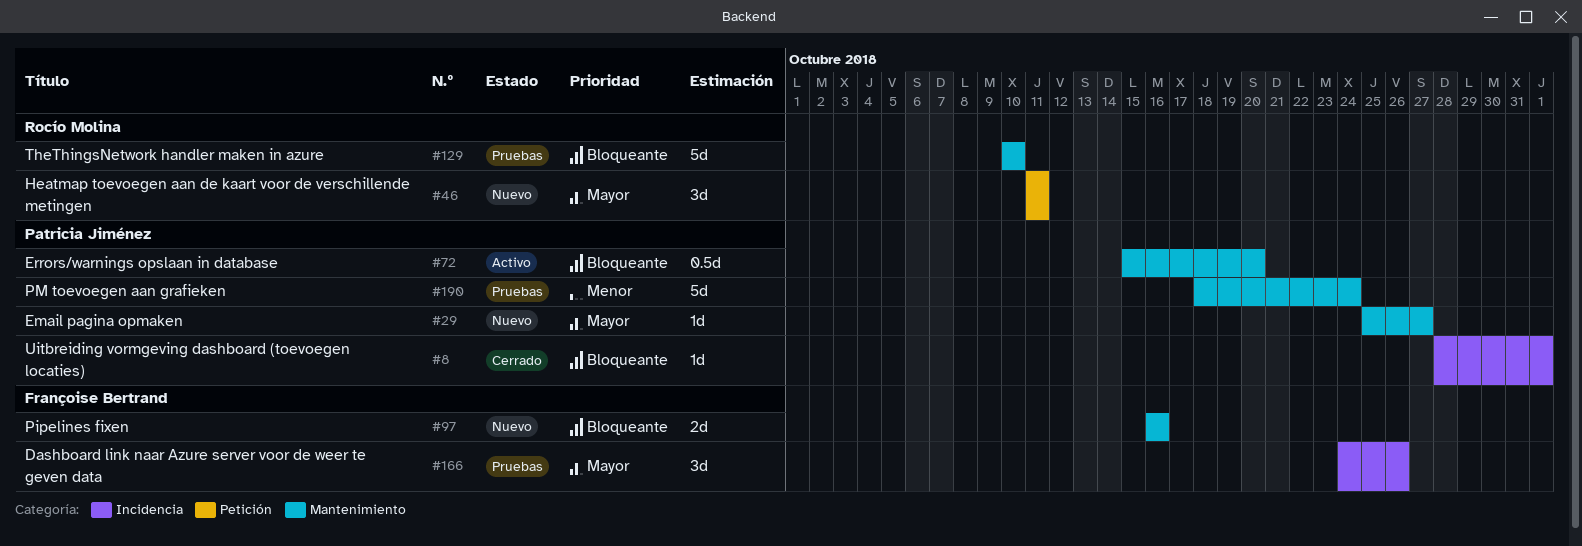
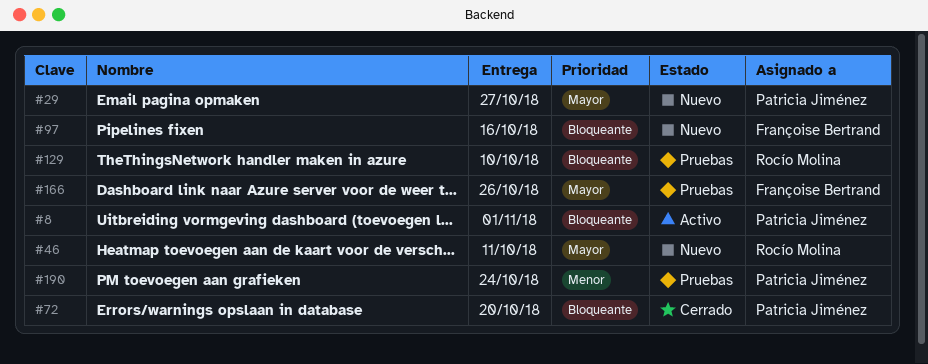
#8, status: Cerrado -> Activo
#72, status: Activo -> Cerrado

